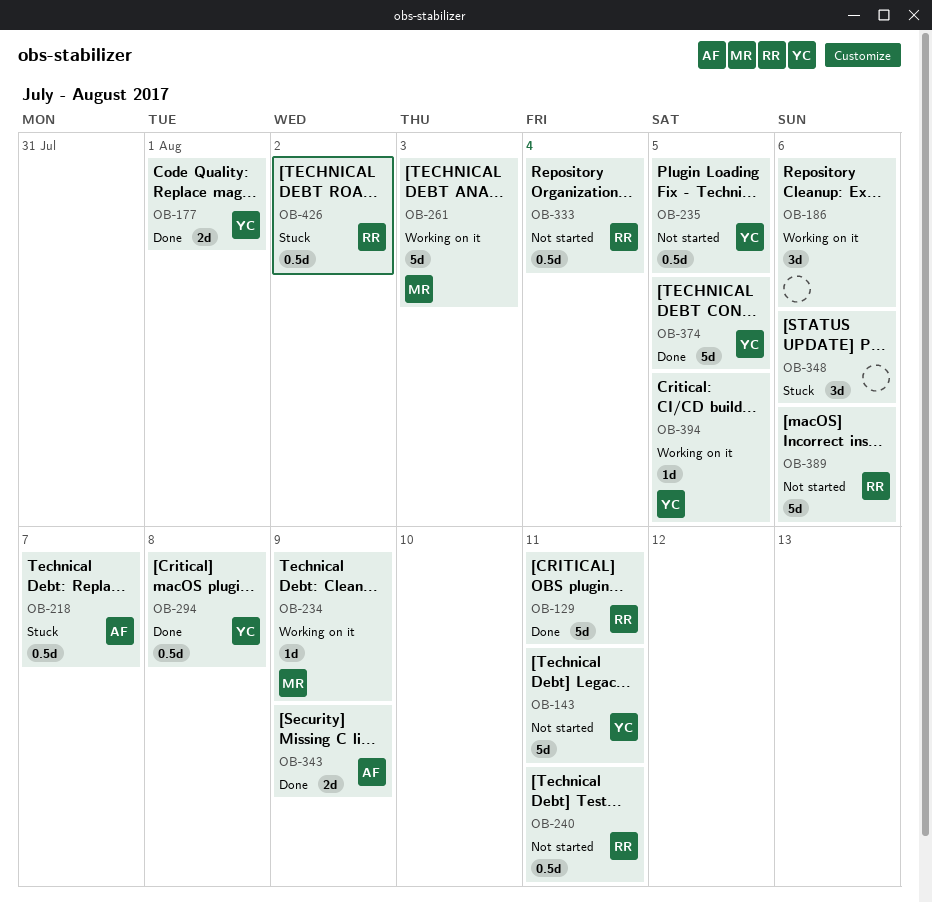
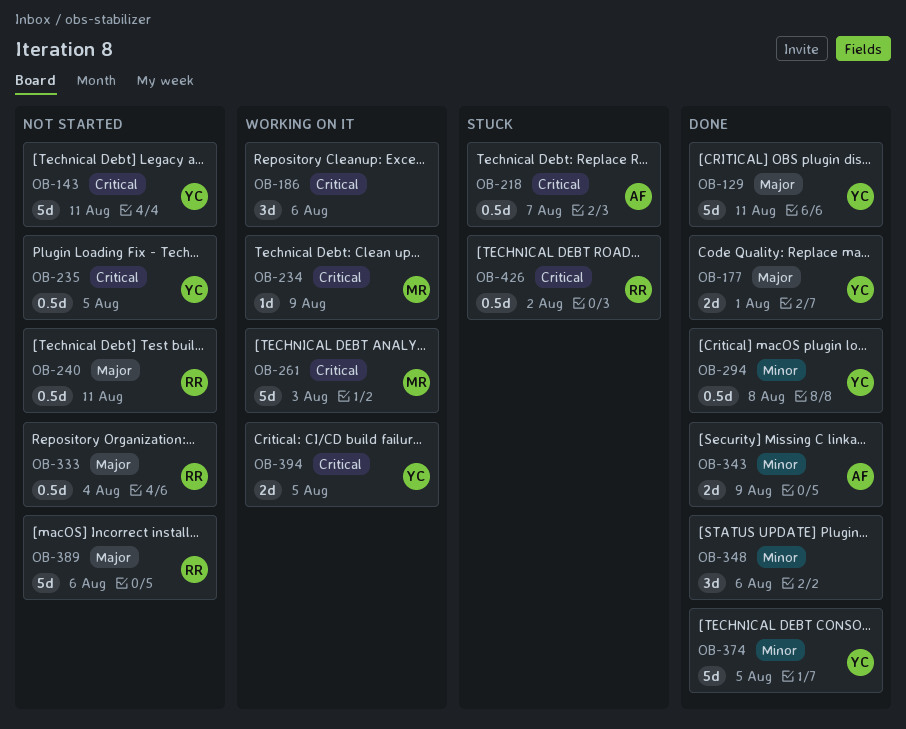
OB-129, owner: RR -> YC
OB-348, status: Stuck -> Done
OB-394, estimate: 1d -> 2d

